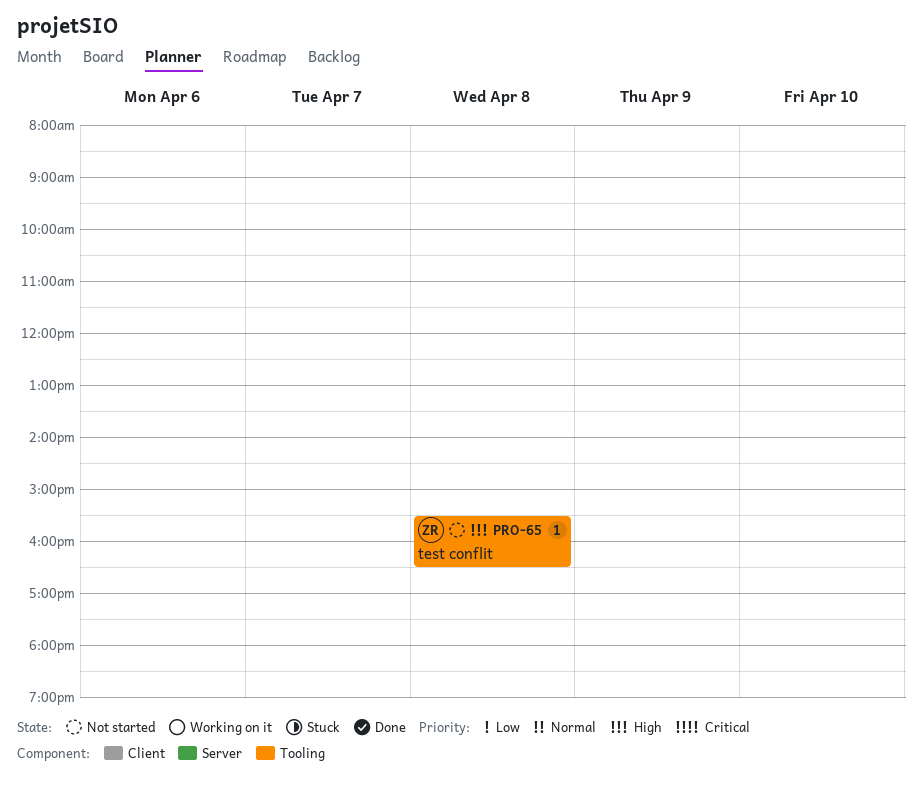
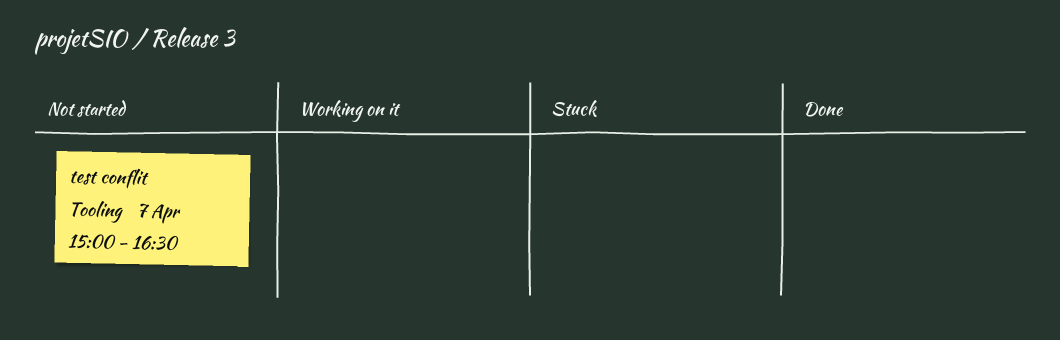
test conflit, day: Apr 8 -> Apr 7
test conflit, begins: 15:30 -> 15:00

